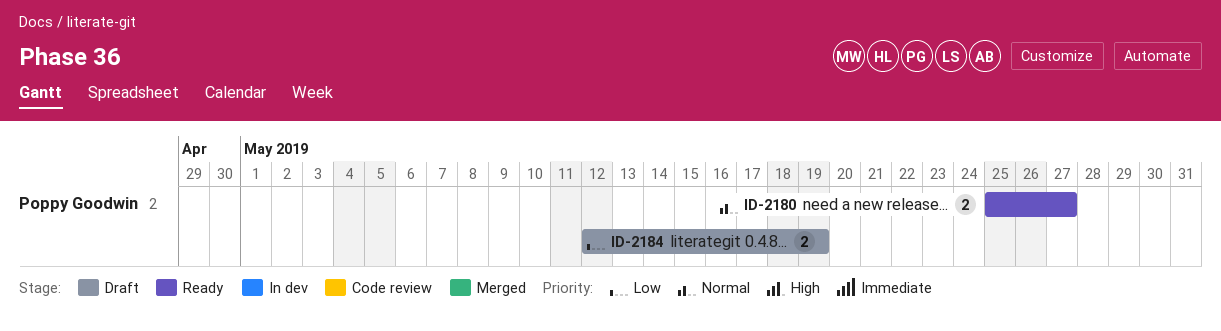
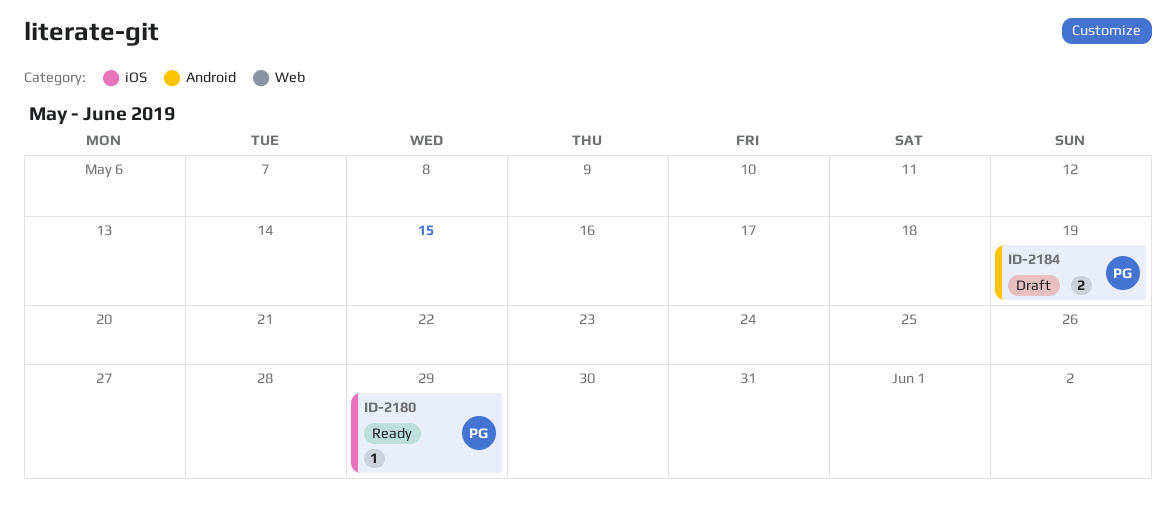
ID-2180, estimate: 2 -> 1
ID-2180, due: May 27 -> May 29

